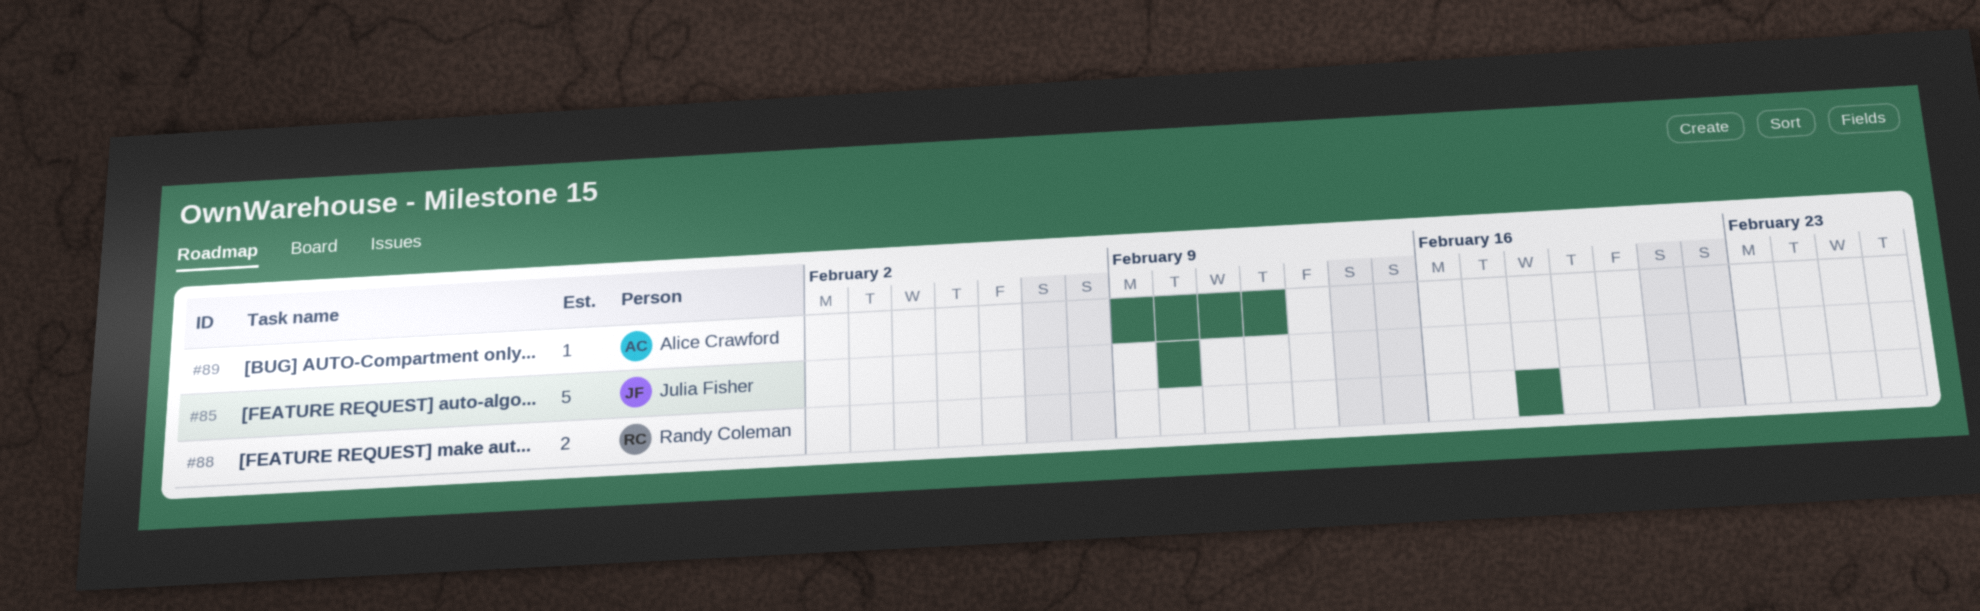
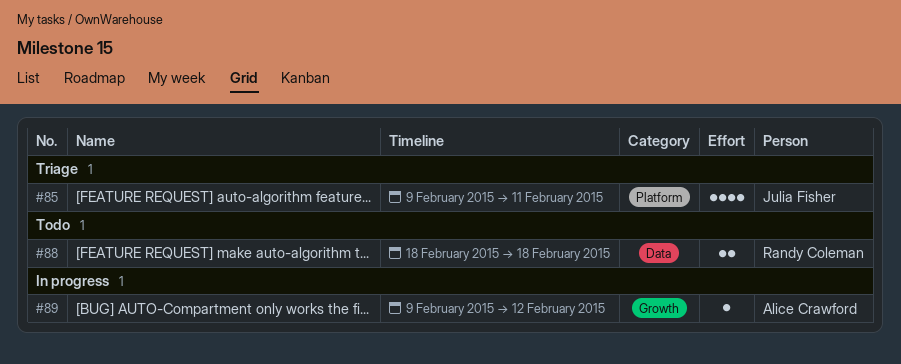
#85, estimate: 5 -> 4
#85, start: Feb 10 -> Feb 9
#85, due: Feb 10 -> Feb 11

